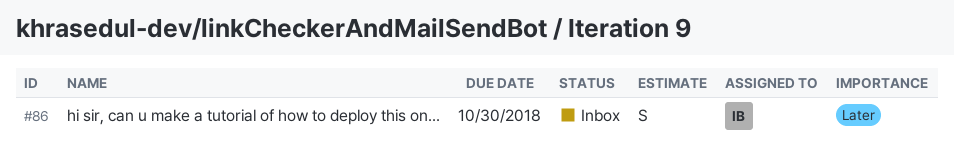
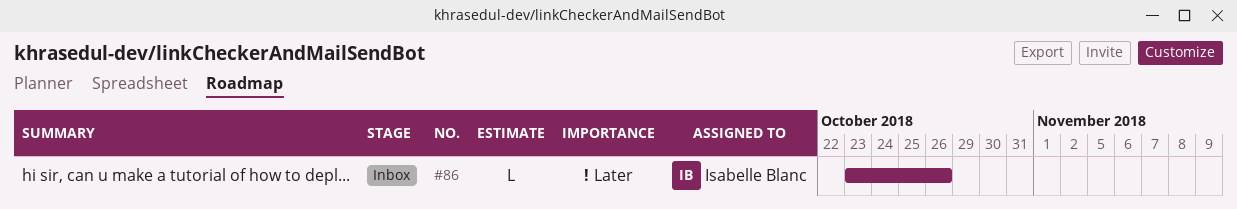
#86, estimate: S -> L
#86, due: Oct 30 -> Oct 26

